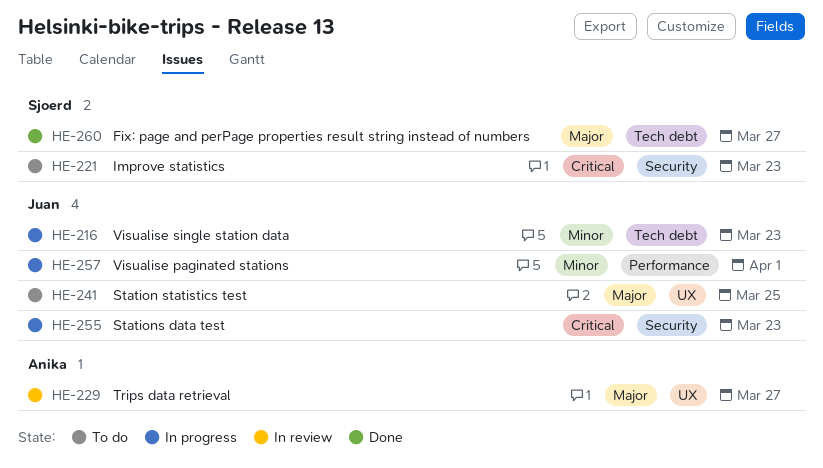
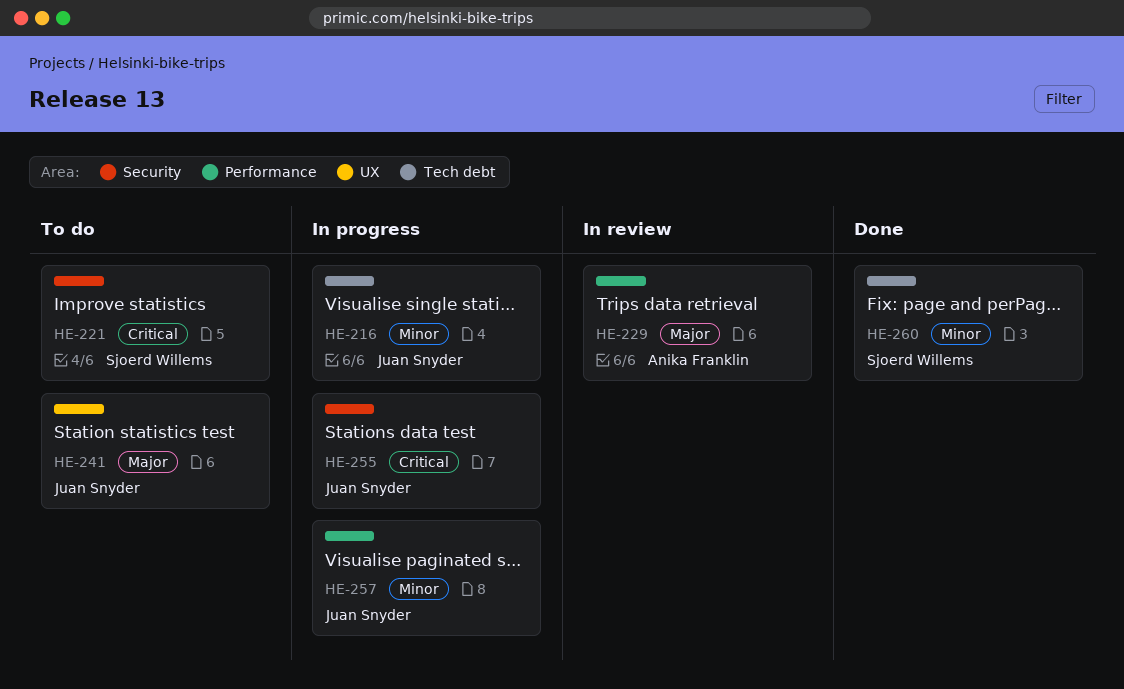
HE-229, label: UX -> Performance
HE-260, priority: Major -> Minor

